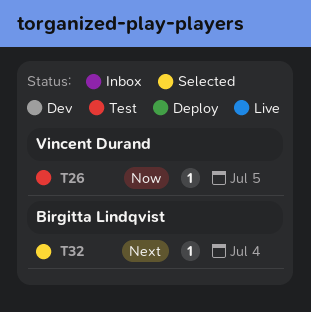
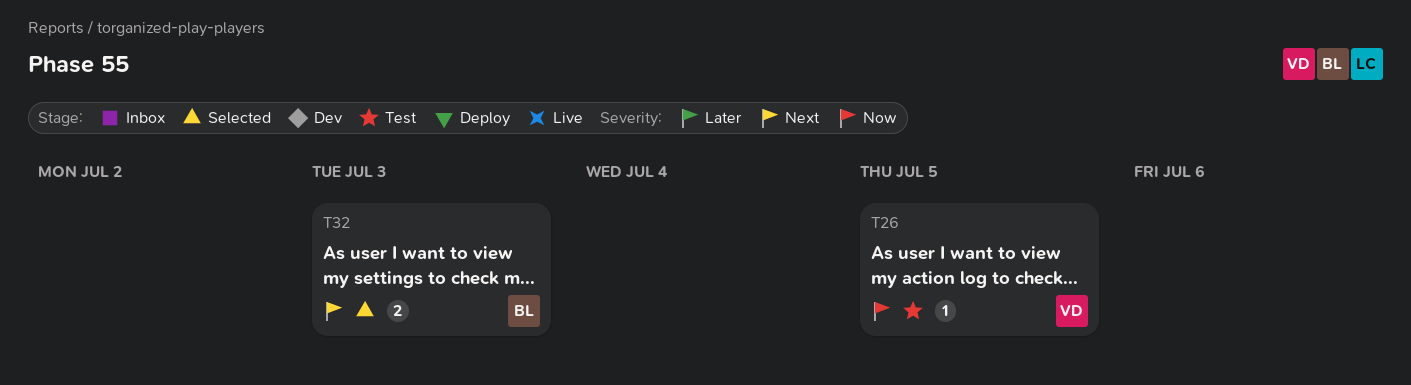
T32, estimate: 1 -> 2
T32, due: Jul 4 -> Jul 3

